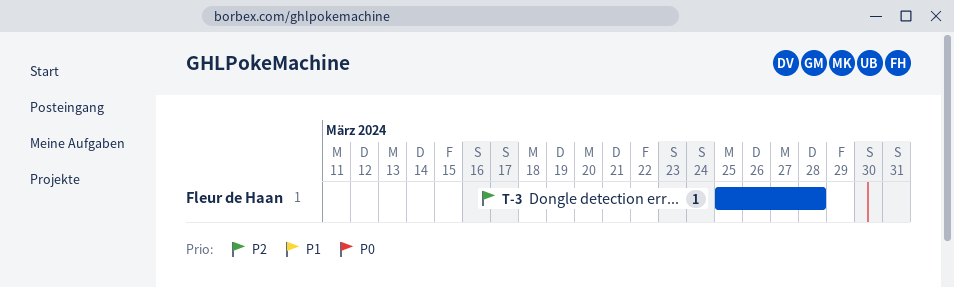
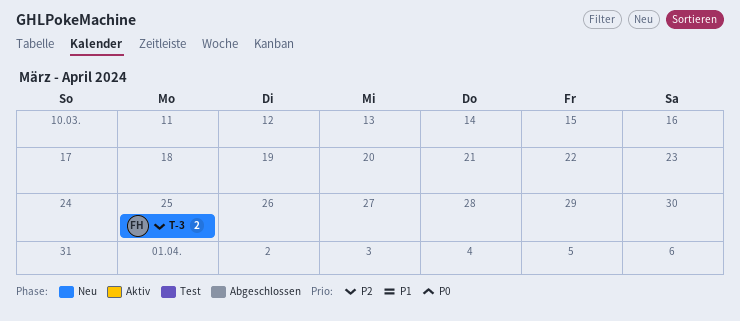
T-3, estimate: 1 -> 2
T-3, due: Mar 28 -> Mar 25

